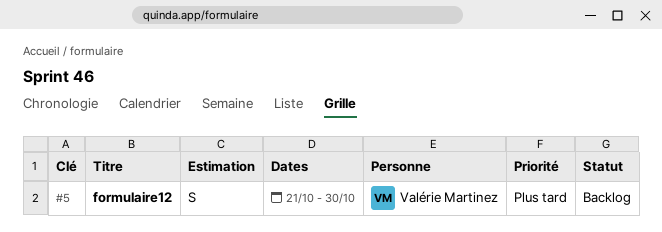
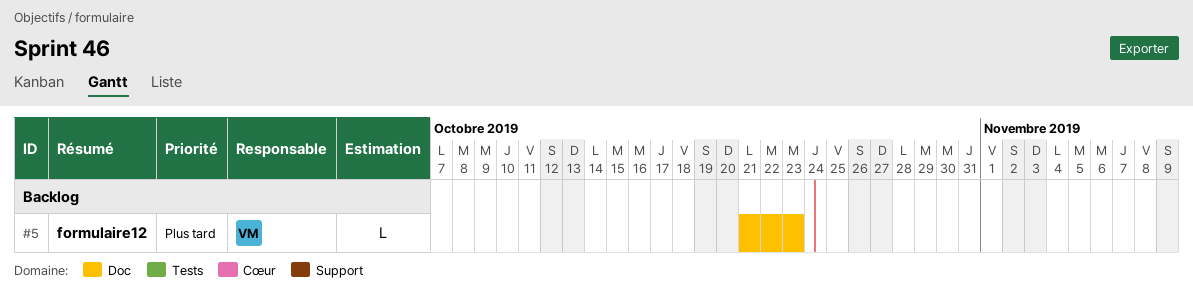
#5, estimate: S -> L
#5, due: Oct 30 -> Oct 23

